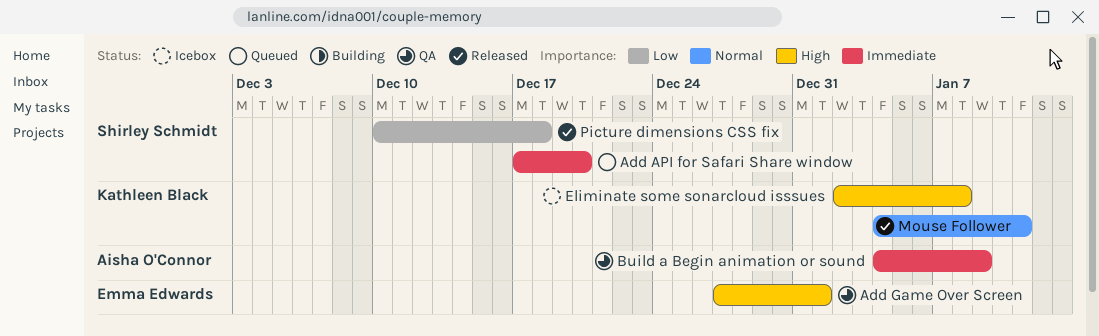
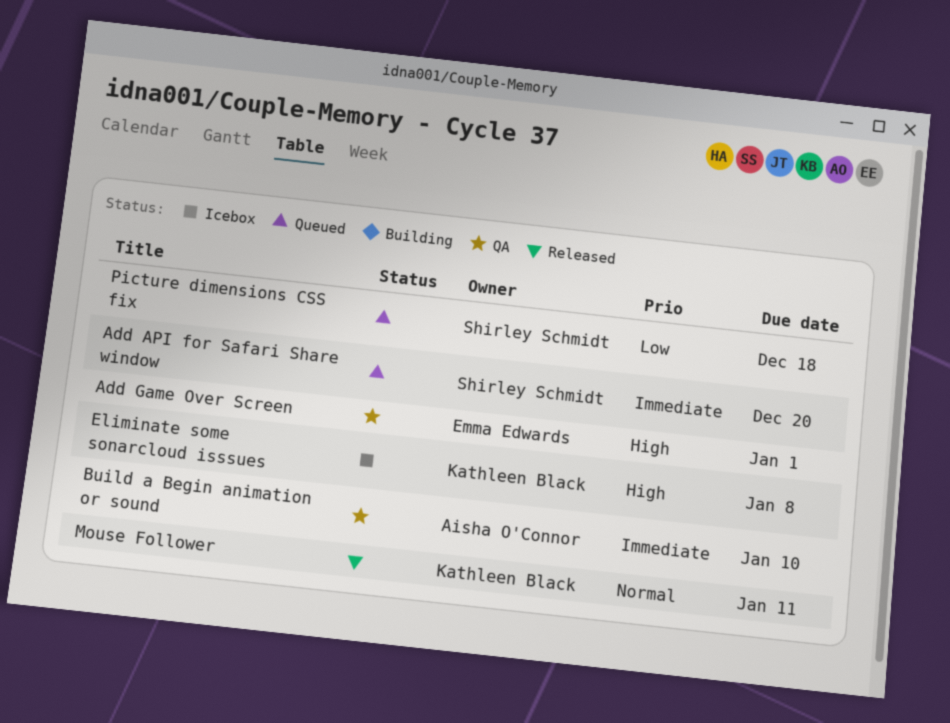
Build a Begin animation or sound, due: Jan 9 -> Jan 10
Picture dimensions CSS fix, status: Released -> Queued

